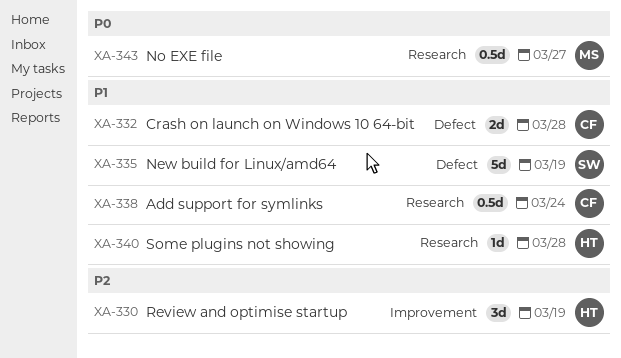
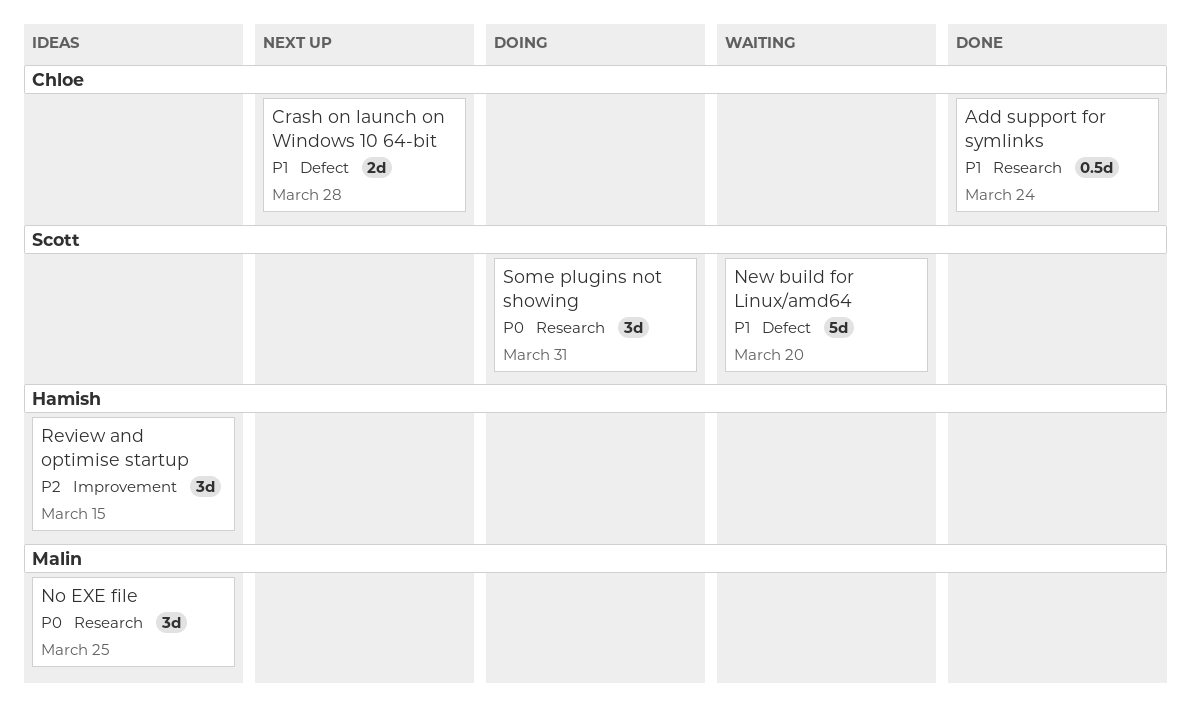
New build for Linux/amd64, due: Mar 19 -> Mar 20
No EXE file, estimate: 0.5d -> 3d
No EXE file, due: Mar 27 -> Mar 25
Review and optimise startup, due: Mar 19 -> Mar 15
Some plugins not showing, owner: Hamish -> Scott
Some plugins not showing, priority: P1 -> P0
Some plugins not showing, estimate: 1d -> 3d
Some plugins not showing, due: Mar 28 -> Mar 31

